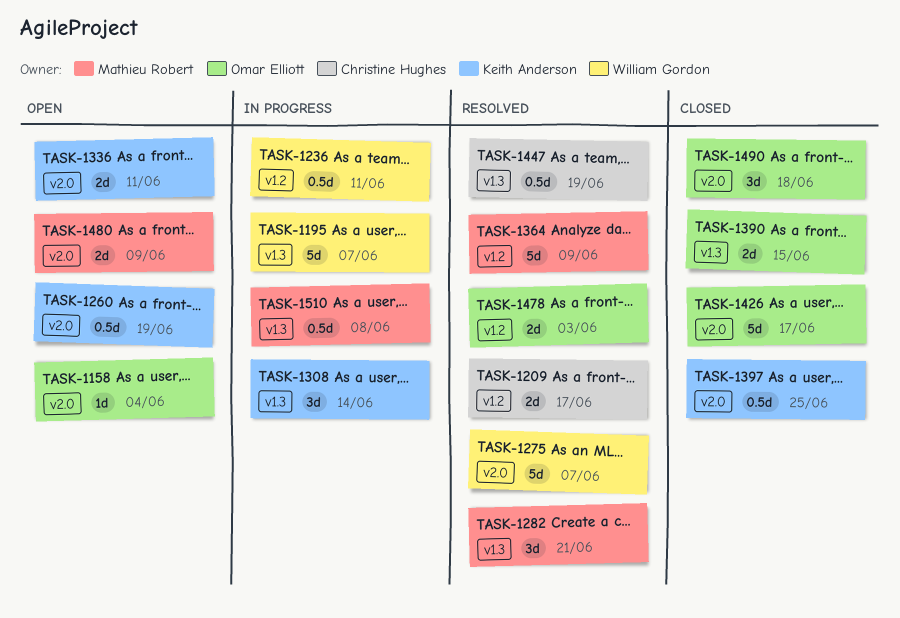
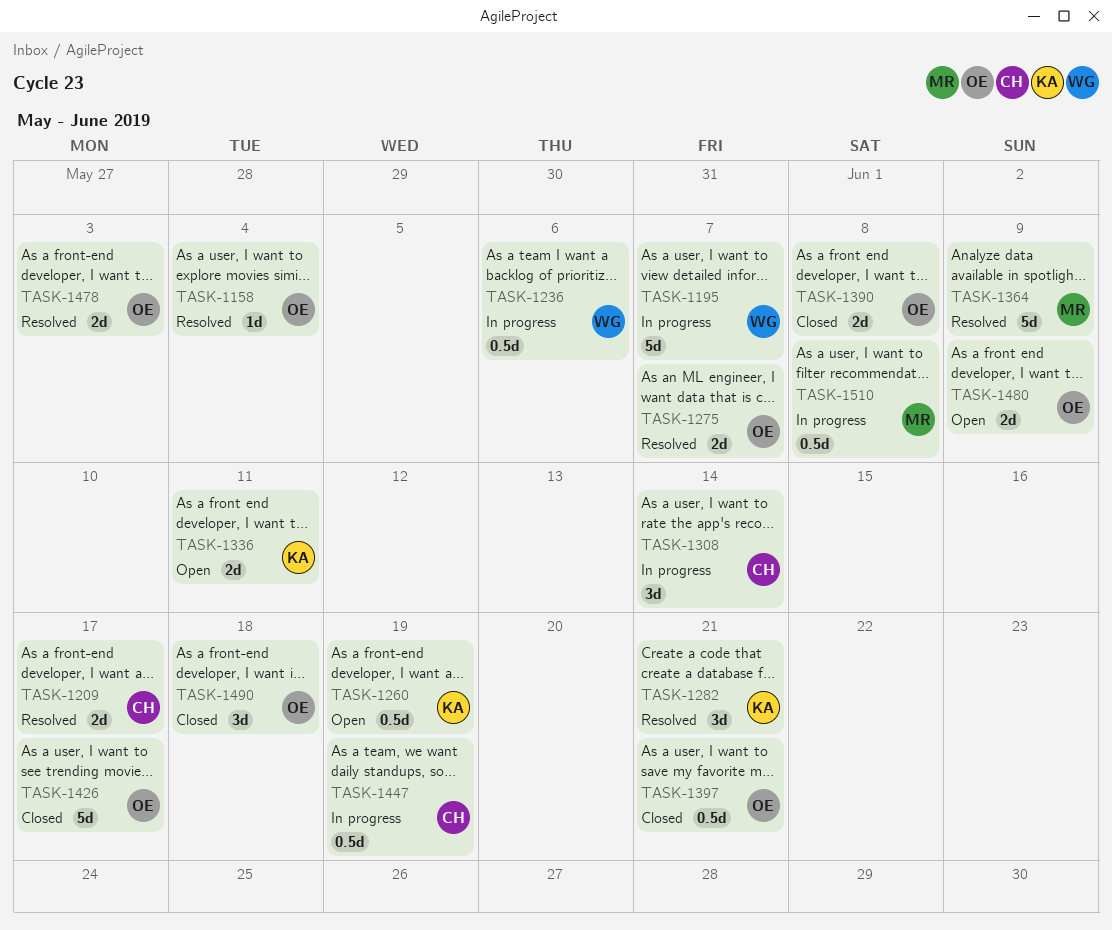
TASK-1158, status: Open -> Resolved
TASK-1236, due: Jun 11 -> Jun 6
TASK-1275, owner: William Gordon -> Omar Elliott
TASK-1275, estimate: 5d -> 2d
TASK-1282, owner: Mathieu Robert -> Keith Anderson
TASK-1308, owner: Keith Anderson -> Christine Hughes
TASK-1390, due: Jun 15 -> Jun 8
TASK-1397, owner: Keith Anderson -> Omar Elliott
TASK-1397, due: Jun 25 -> Jun 21
TASK-1447, status: Resolved -> In progress
TASK-1480, owner: Mathieu Robert -> Omar Elliott

